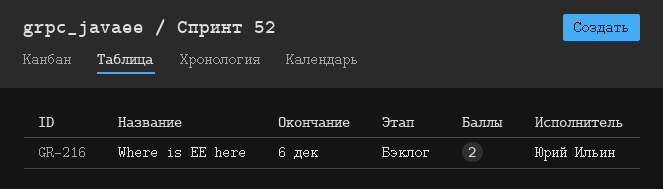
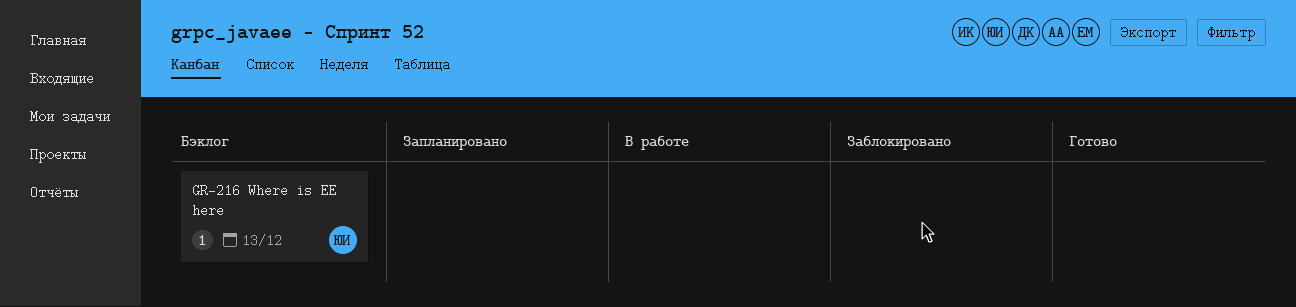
GR-216, estimate: 2 -> 1
GR-216, due: Dec 6 -> Dec 13

